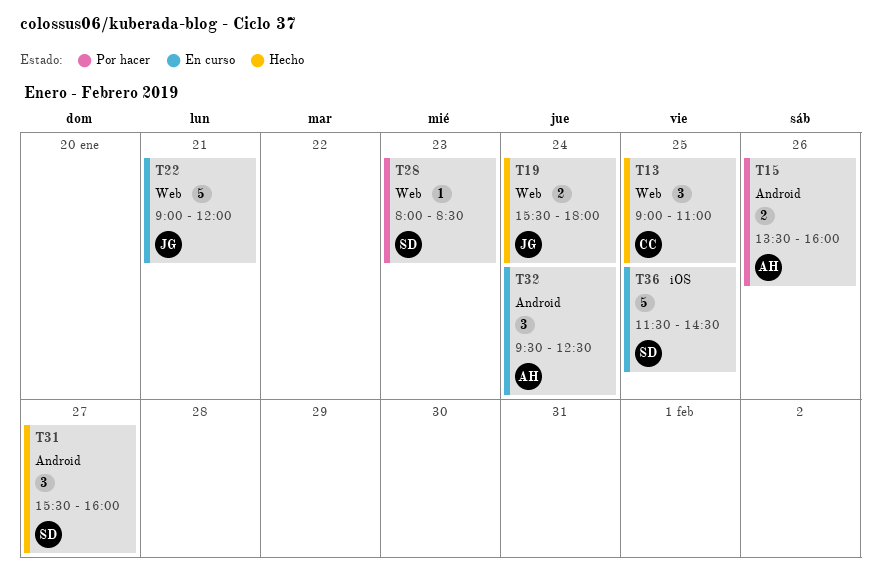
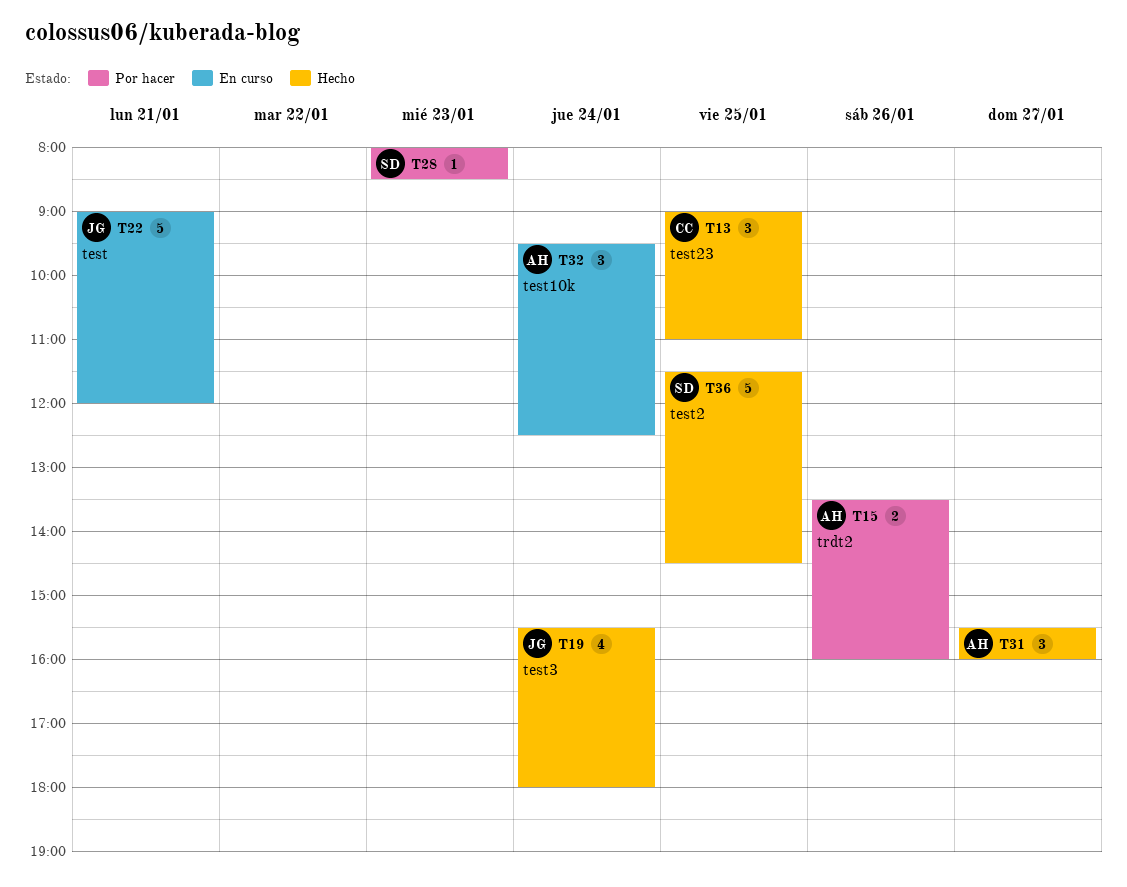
T19, estimate: 2 -> 4
T31, owner: SD -> AH
T36, status: En curso -> Hecho

